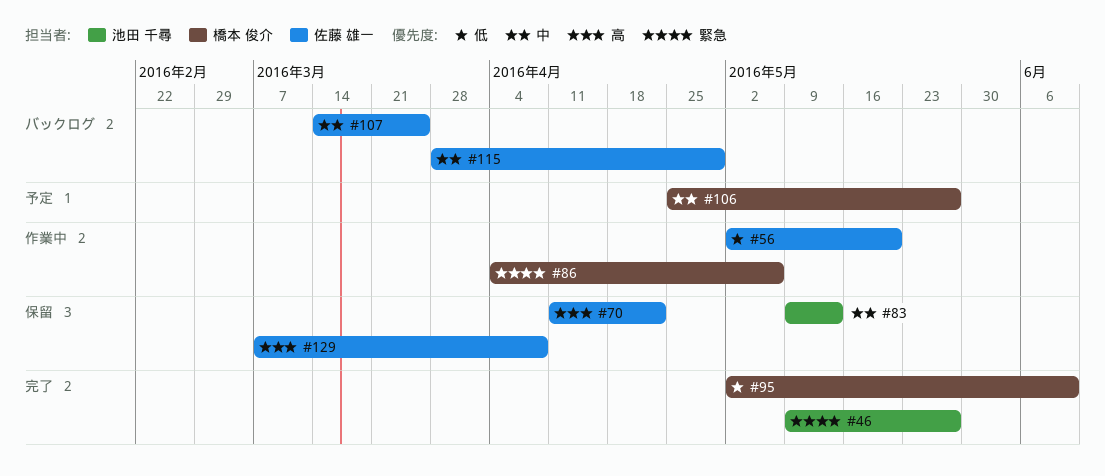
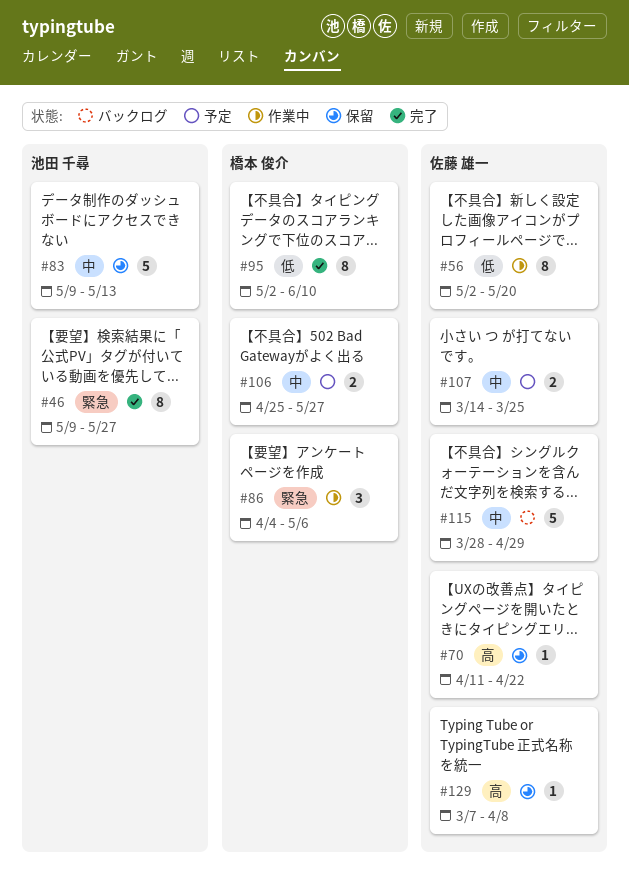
#107, status: バックログ -> 予定

